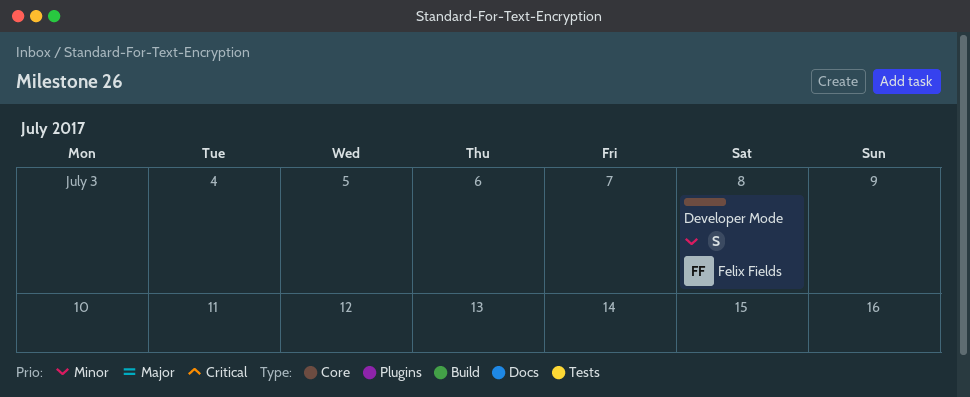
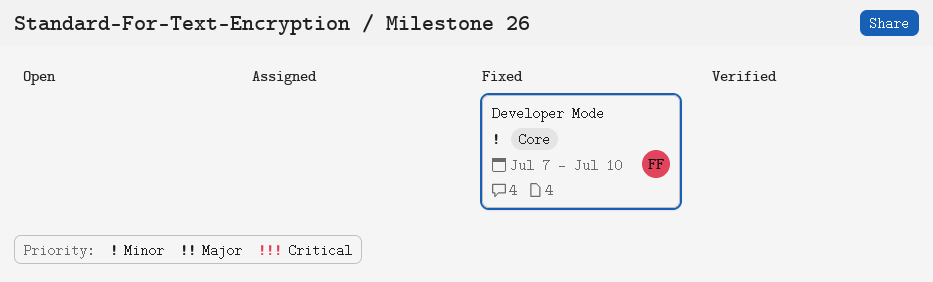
Developer Mode, due: Jul 8 -> Jul 10

